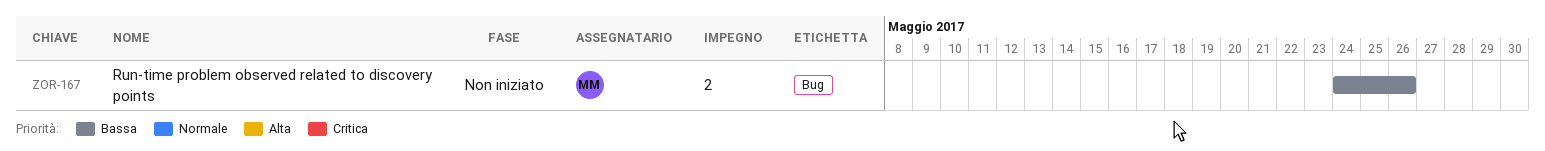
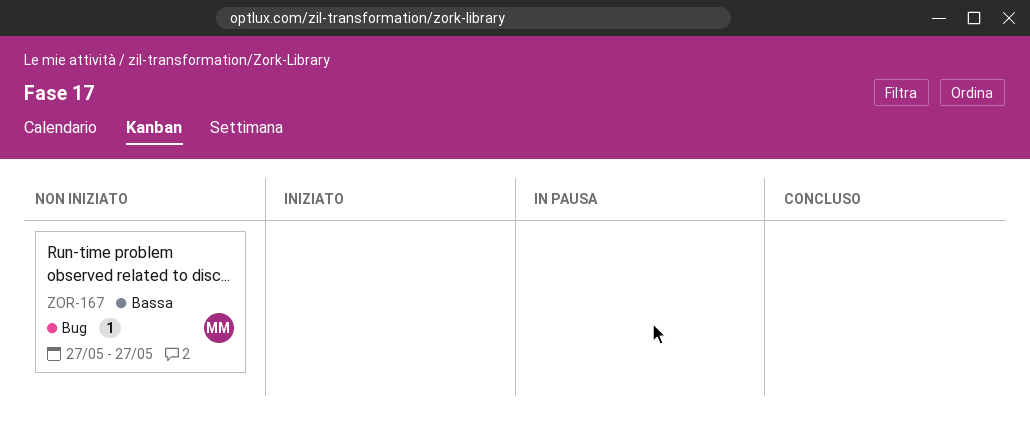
ZOR-167, estimate: 2 -> 1
ZOR-167, start: May 24 -> May 27
ZOR-167, due: May 26 -> May 27

